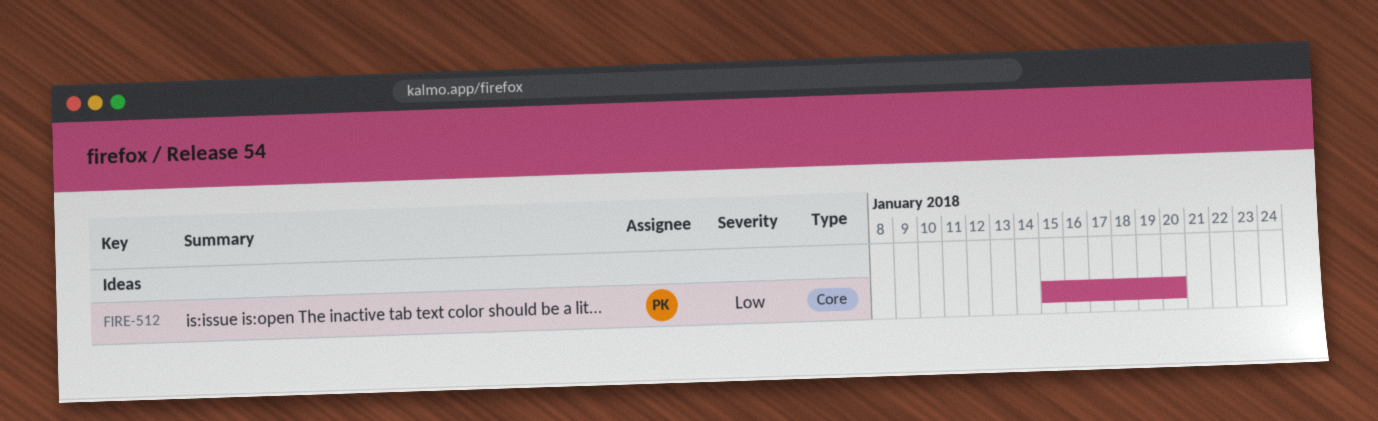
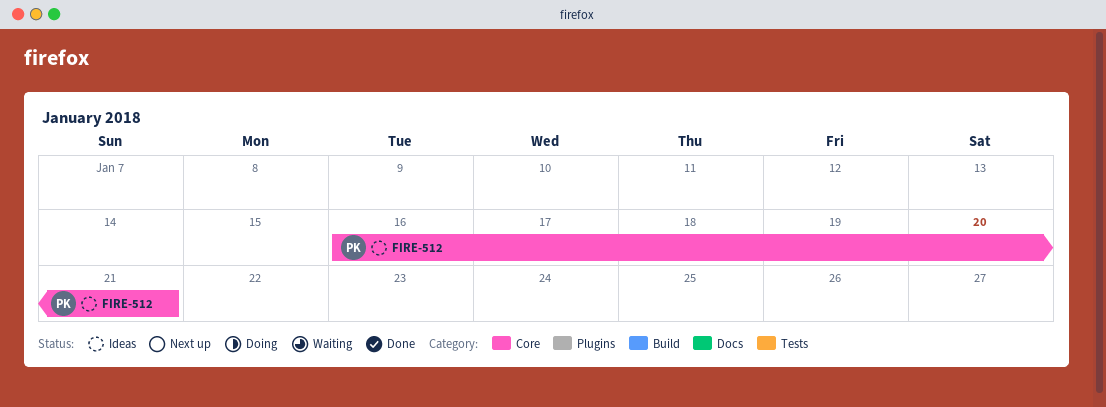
FIRE-512, start: Jan 15 -> Jan 16
FIRE-512, due: Jan 20 -> Jan 21

